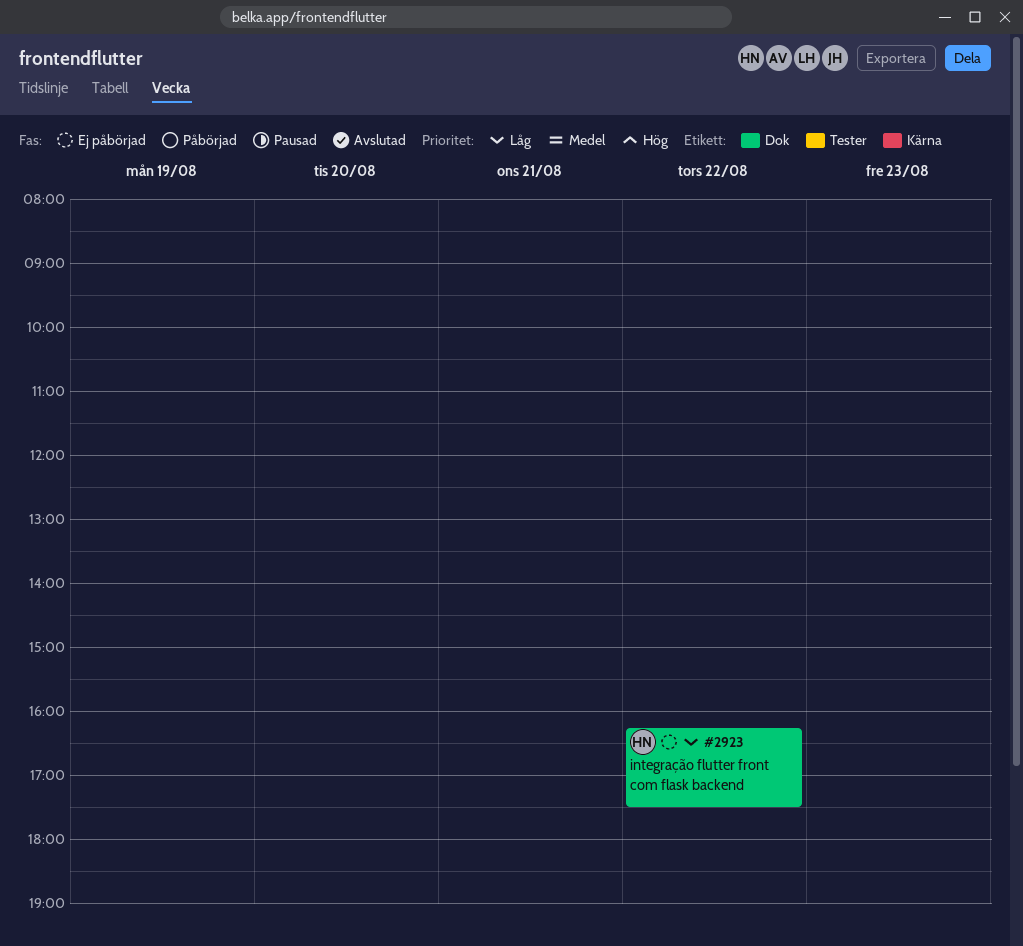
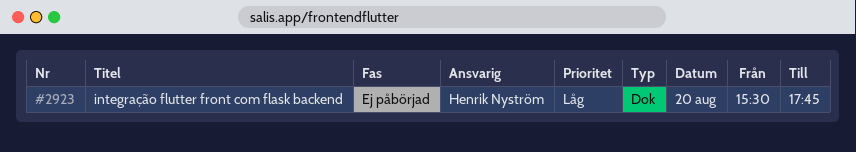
#2923, day: Aug 22 -> Aug 20
#2923, begins: 16:15 -> 15:30
#2923, ends: 17:30 -> 17:45

